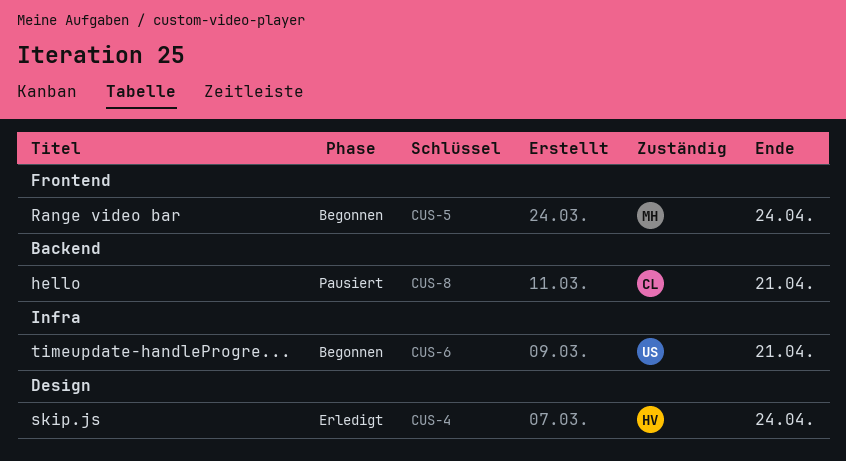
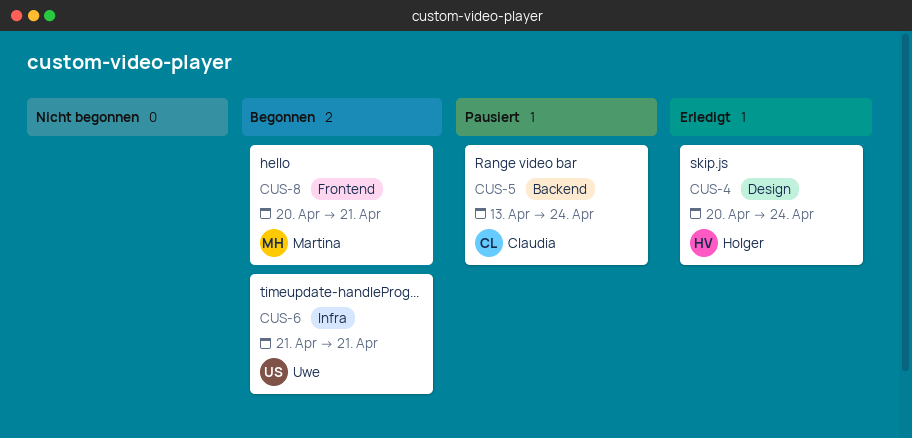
CUS-5, status: Begonnen -> Pausiert
CUS-5, owner: Martina -> Claudia
CUS-5, label: Frontend -> Backend
CUS-8, status: Pausiert -> Begonnen
CUS-8, owner: Claudia -> Martina
CUS-8, label: Backend -> Frontend

